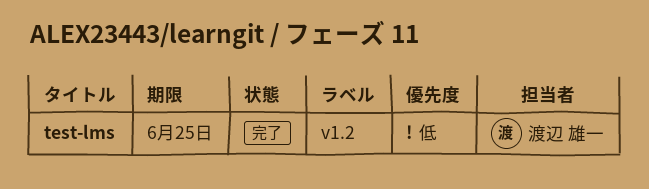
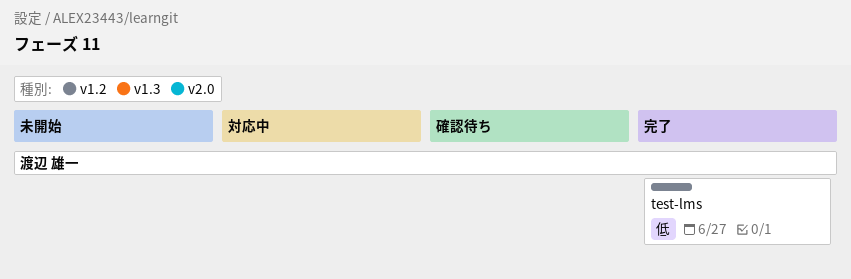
test-lms, due: Jun 25 -> Jun 27

